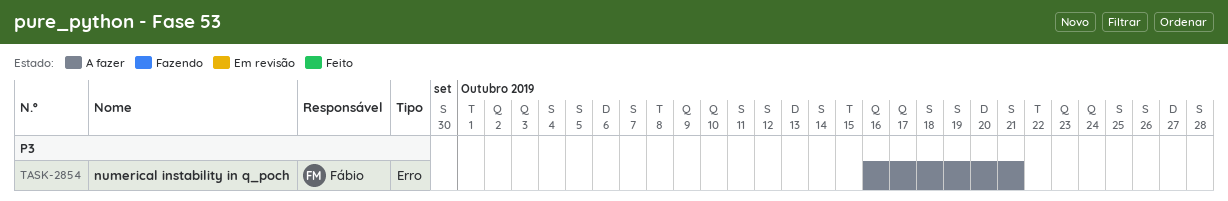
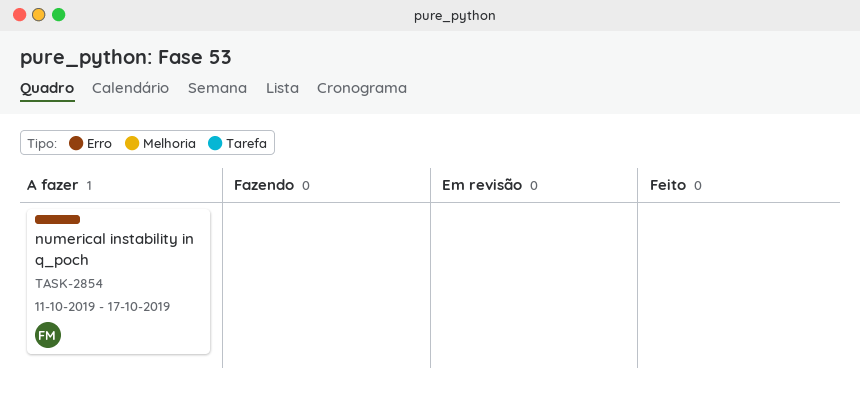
TASK-2854, start: Oct 16 -> Oct 11
TASK-2854, due: Oct 21 -> Oct 17

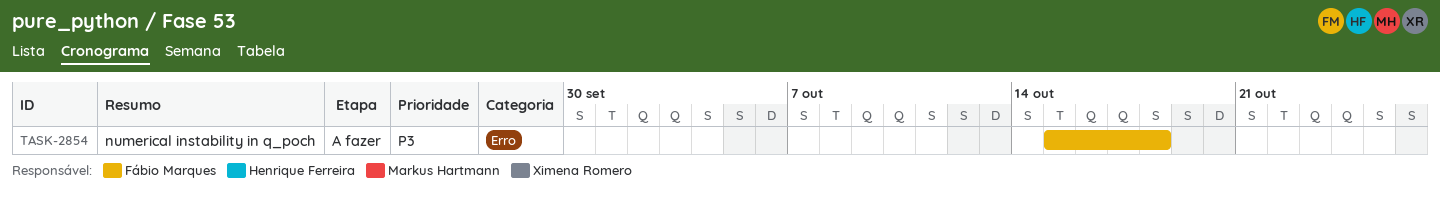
TASK-2854, start: Oct 11 -> Oct 15
TASK-2854, due: Oct 17 -> Oct 18

